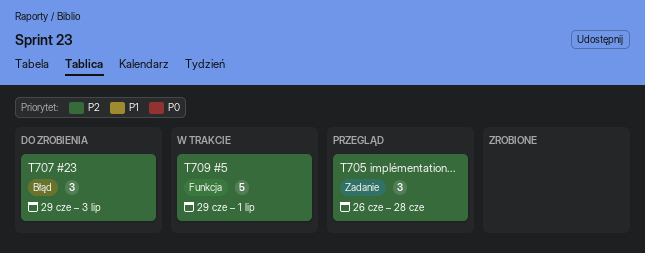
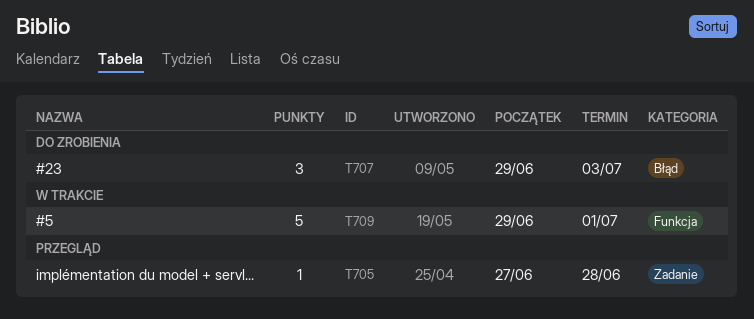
T705, estimate: 3 -> 1
T705, start: Jun 26 -> Jun 27

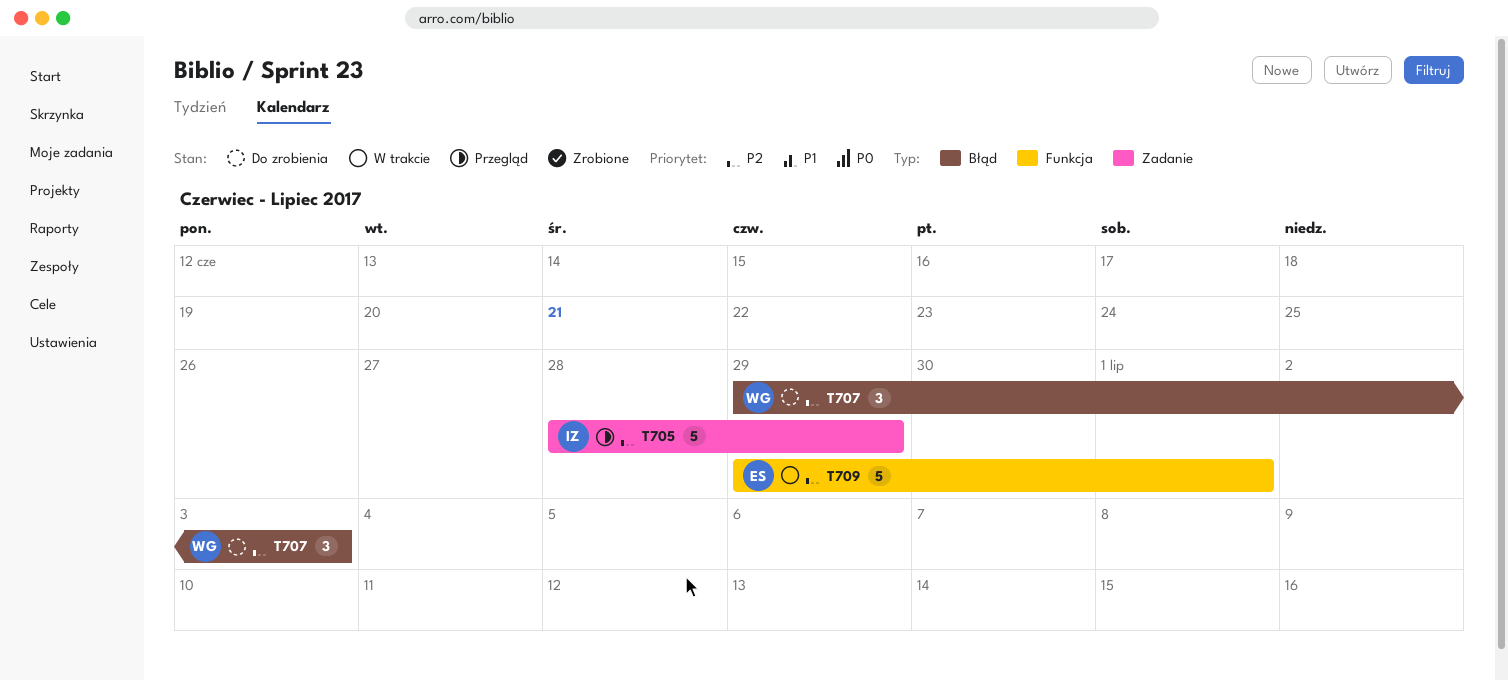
T705, estimate: 1 -> 5
T705, start: Jun 27 -> Jun 28
T705, due: Jun 28 -> Jun 29

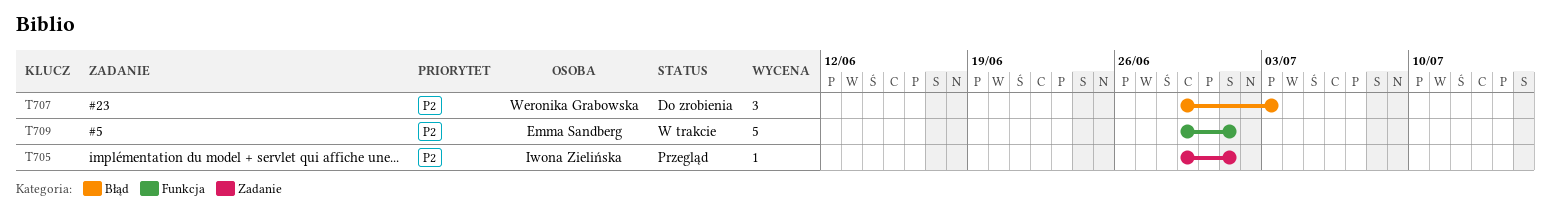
T705, estimate: 5 -> 1
T705, start: Jun 28 -> Jun 29
T705, due: Jun 29 -> Jul 1

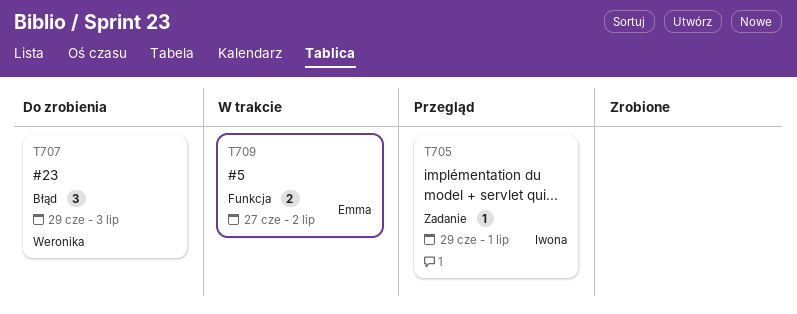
T709, estimate: 5 -> 2
T709, start: Jun 29 -> Jun 27
T709, due: Jul 1 -> Jul 2

